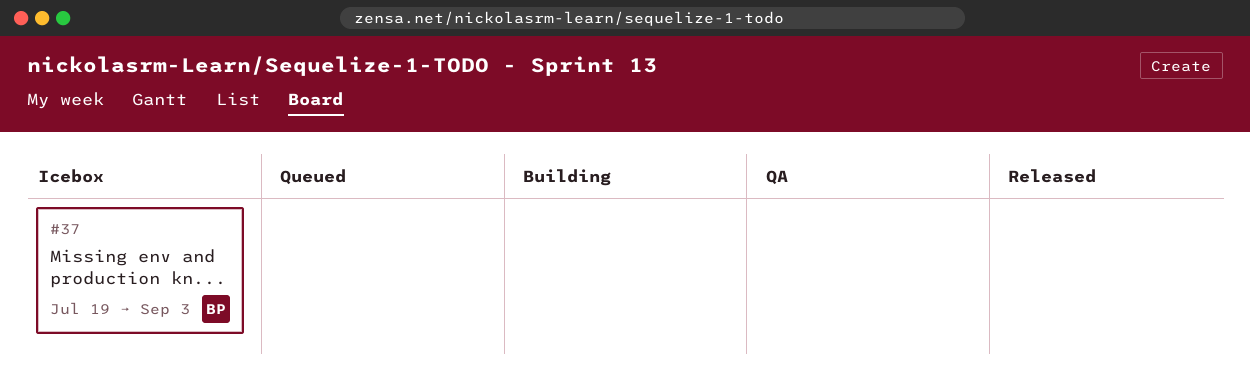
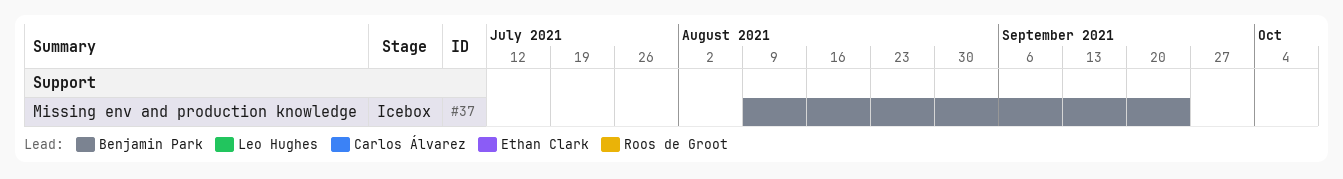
#37, start: Jul 19 -> Aug 9
#37, due: Sep 3 -> Sep 24

